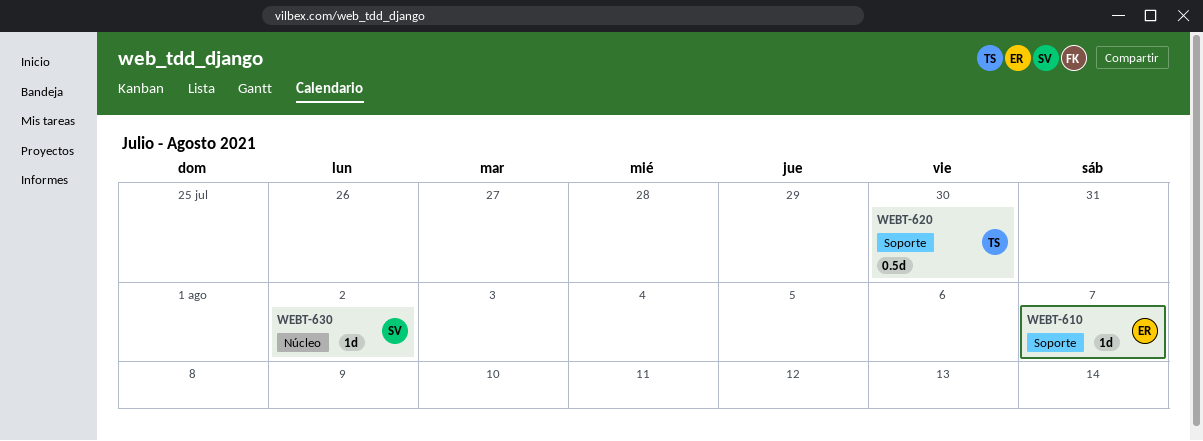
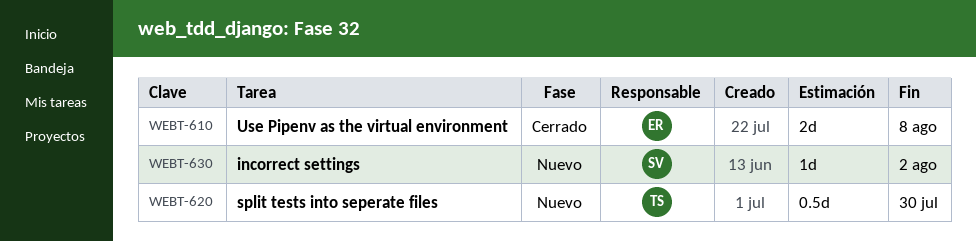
WEBT-610, estimate: 1d -> 2d
WEBT-610, due: Aug 7 -> Aug 8

